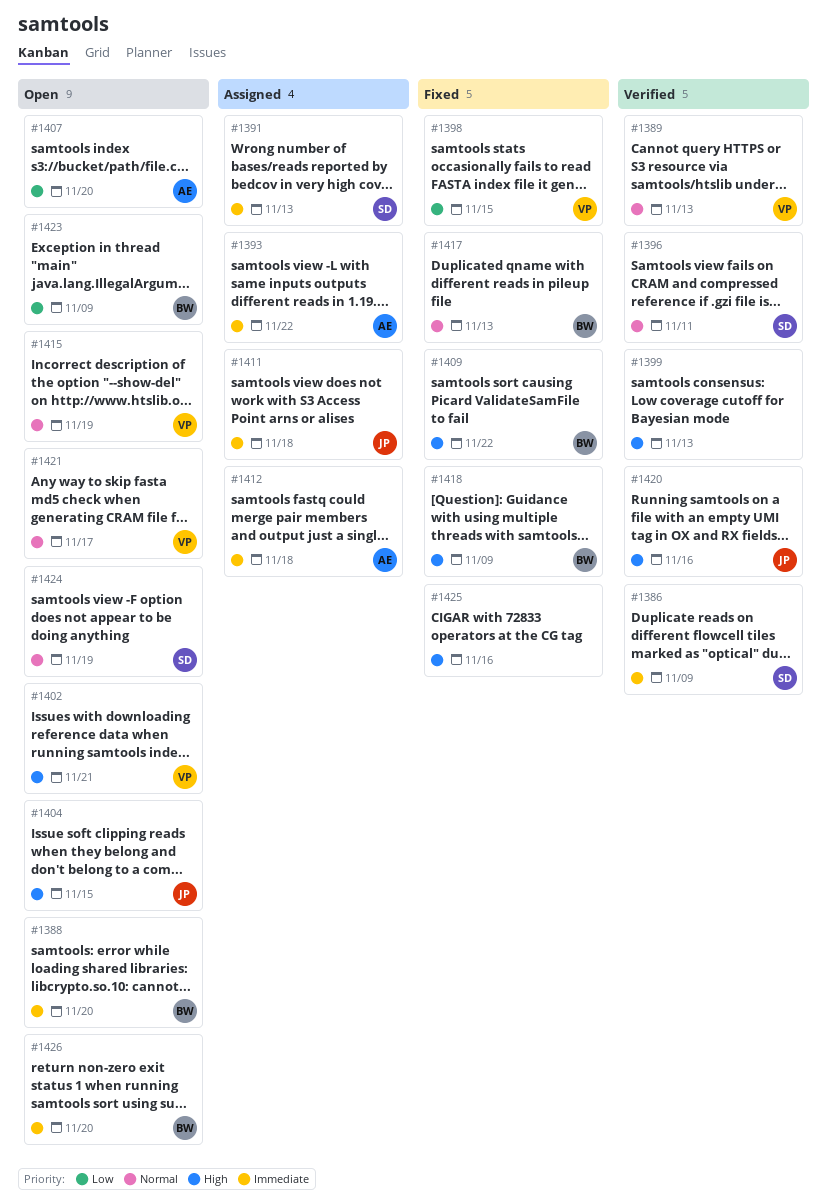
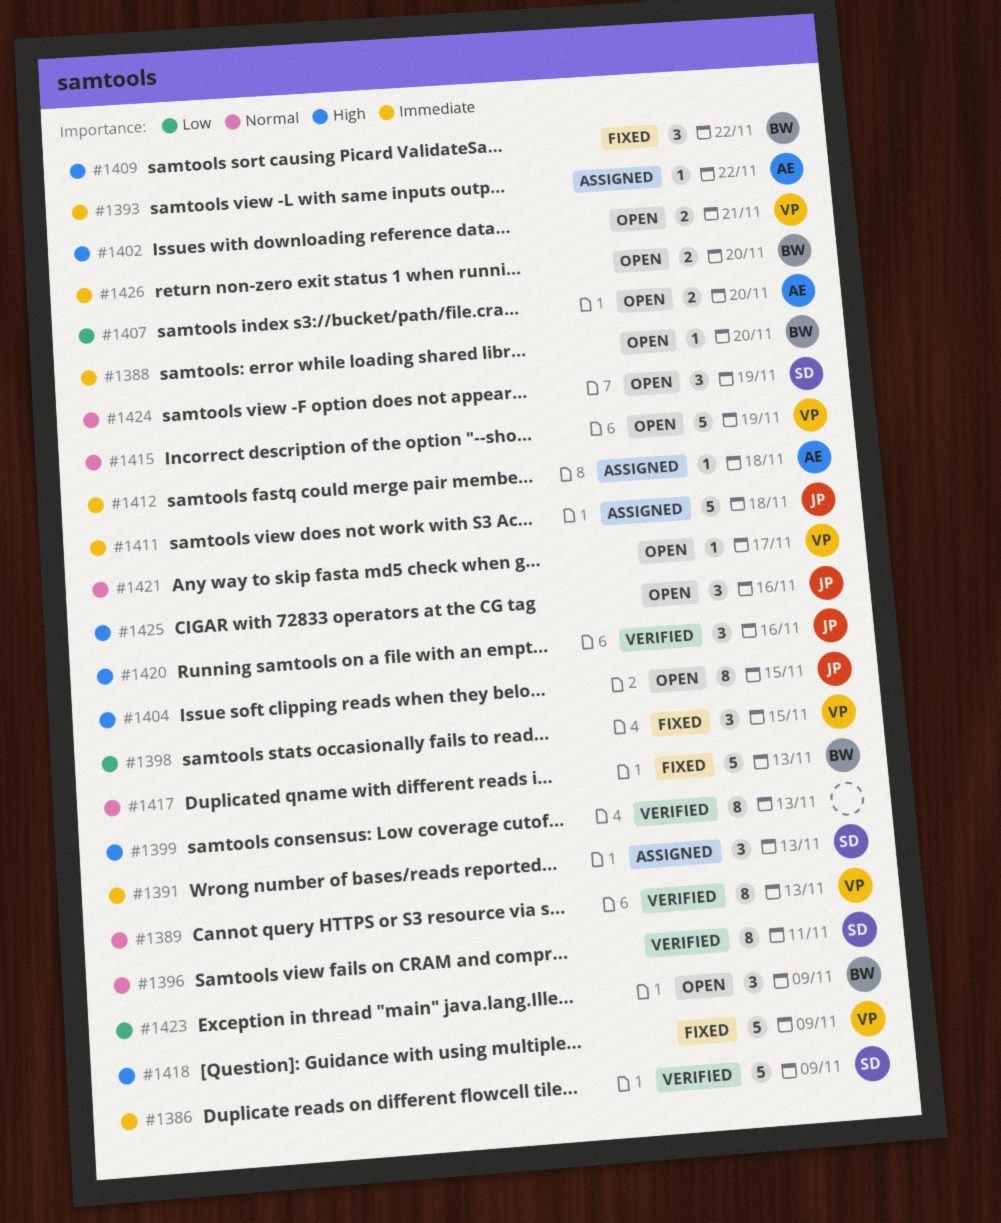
#1418, owner: BW -> VP
#1425, status: Fixed -> Open
#1425, owner: none -> JP

